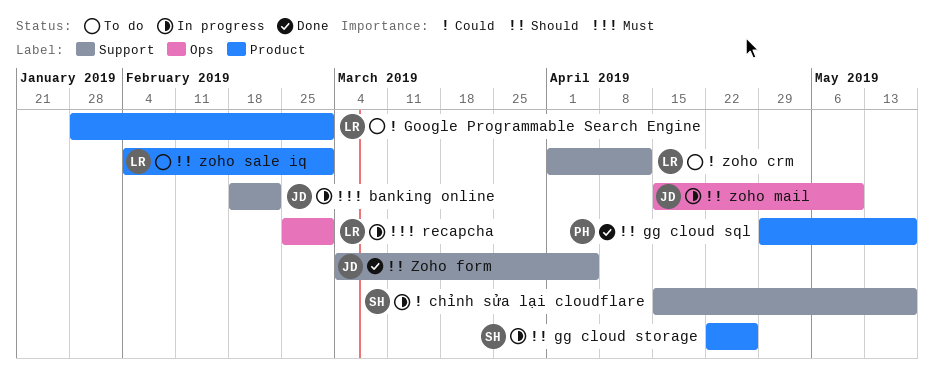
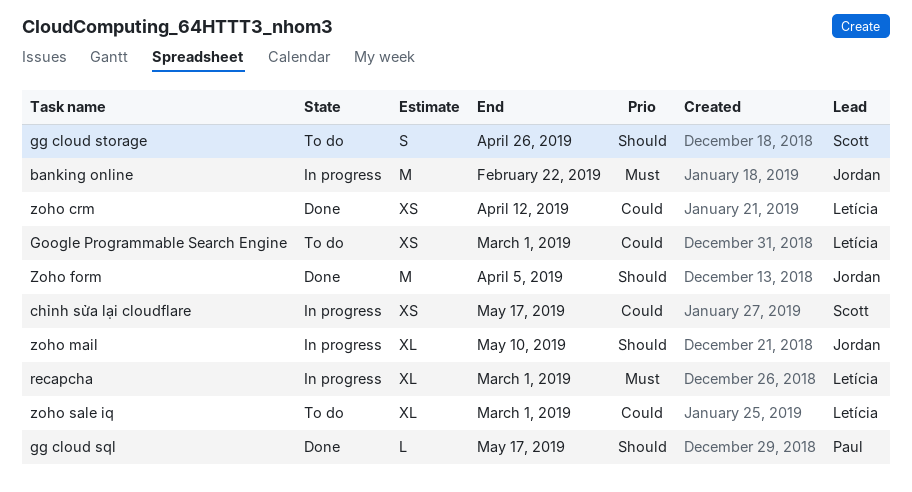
gg cloud storage, status: In progress -> To do
zoho crm, status: To do -> Done
zoho sale iq, priority: Should -> Could

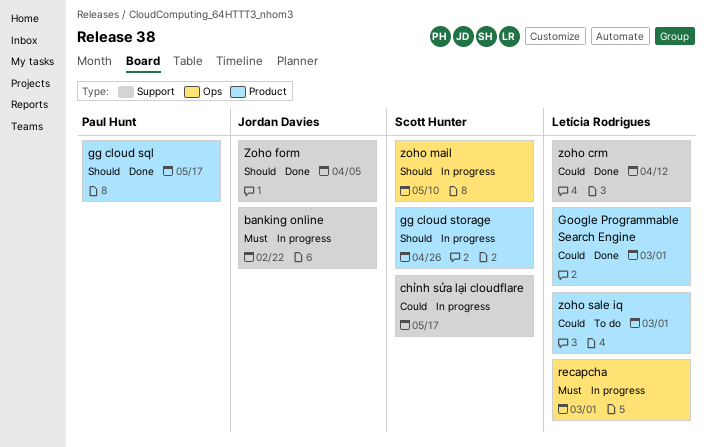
gg cloud storage, status: To do -> In progress
Google Programmable Search Engine, status: To do -> Done
zoho mail, owner: Jordan Davies -> Scott Hunter

